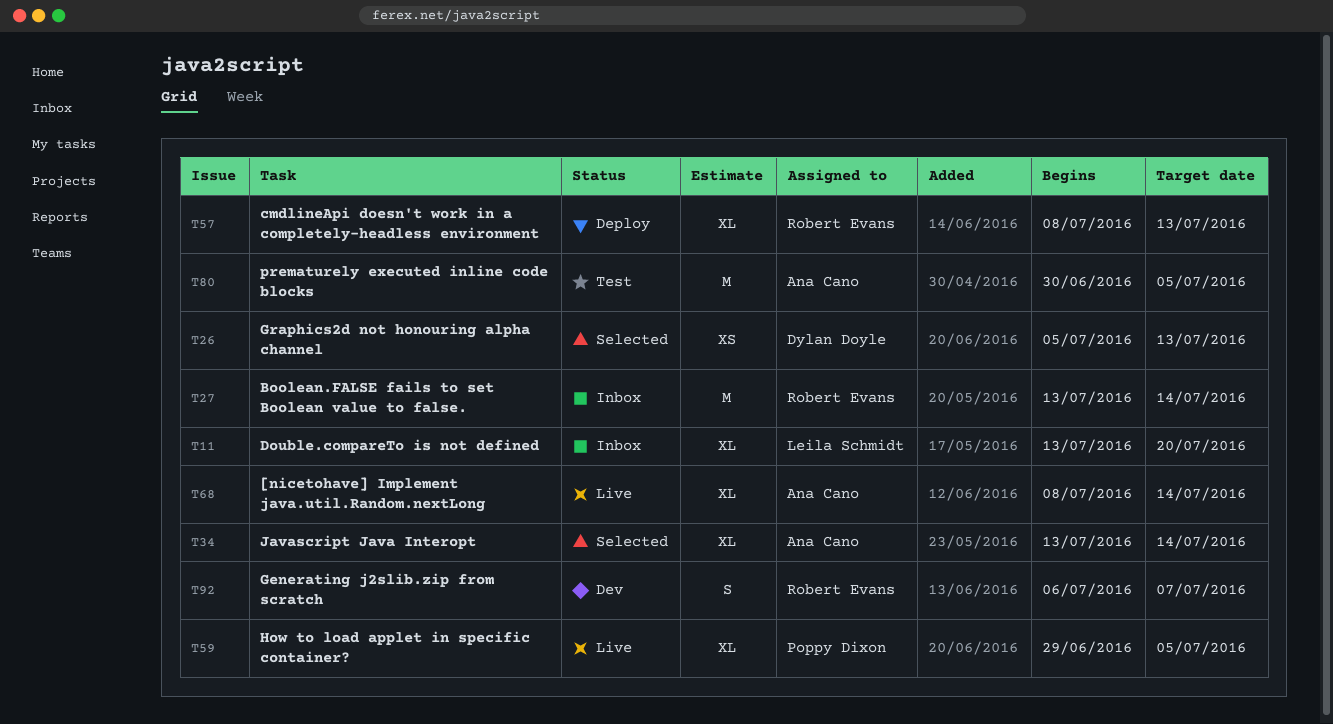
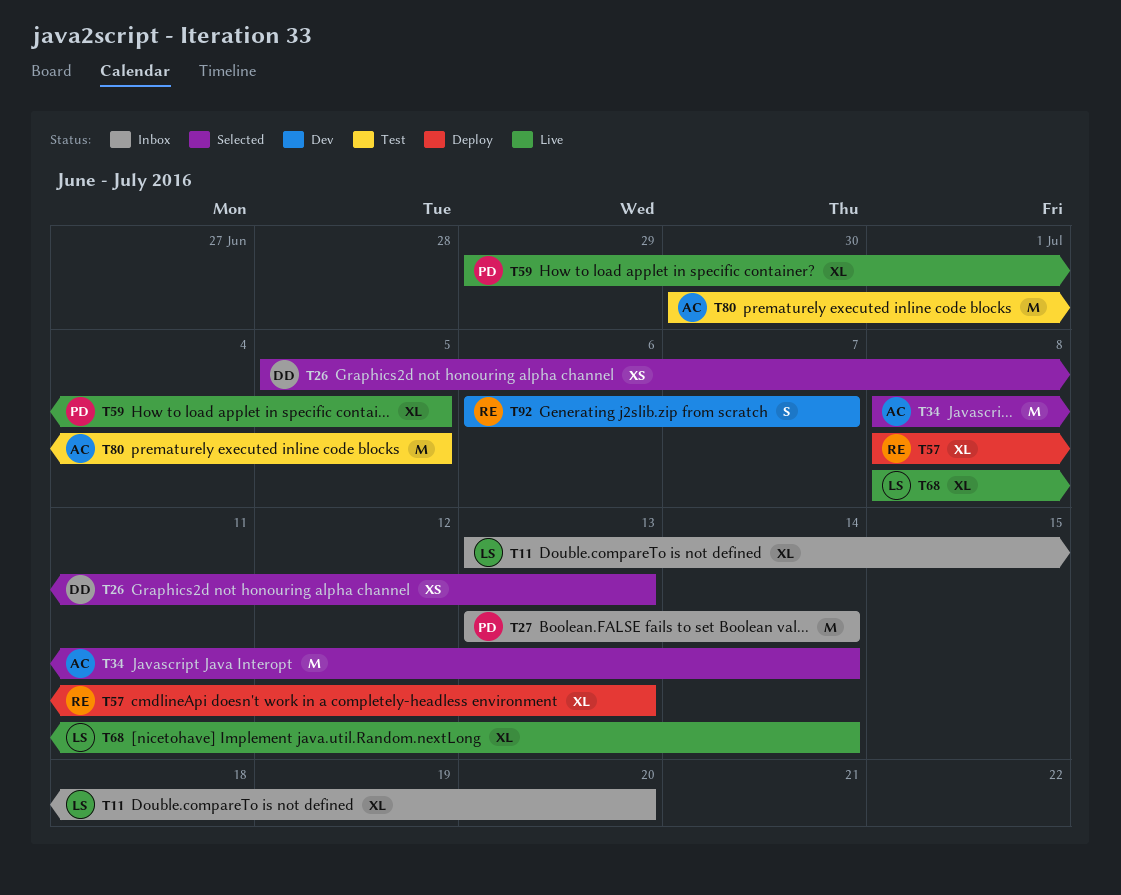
T27, owner: Robert Evans -> Poppy Dixon
T34, estimate: XL -> M
T34, start: Jul 13 -> Jul 8
T68, owner: Ana Cano -> Leila Schmidt

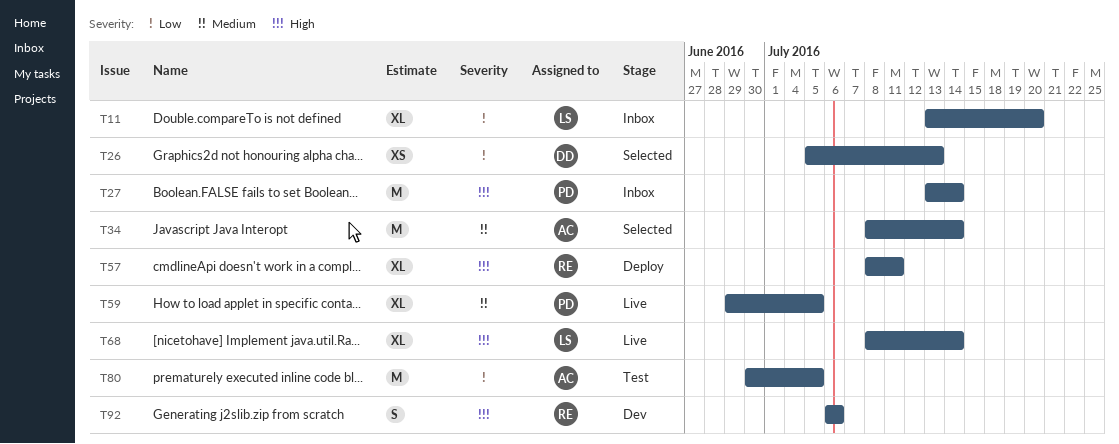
T57, due: Jul 13 -> Jul 11
T92, due: Jul 7 -> Jul 6

